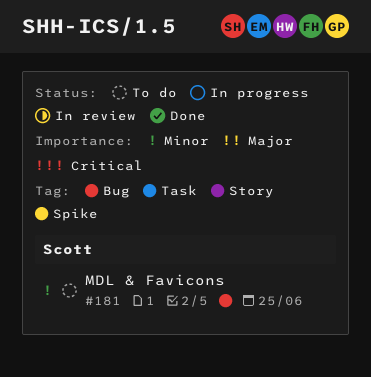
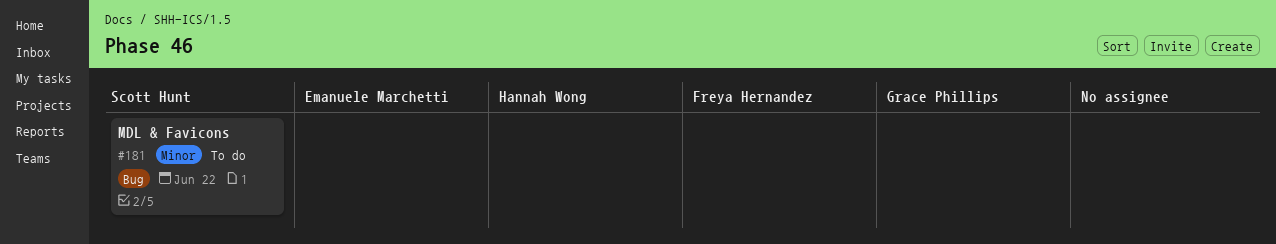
#181, due: Jun 25 -> Jun 22

